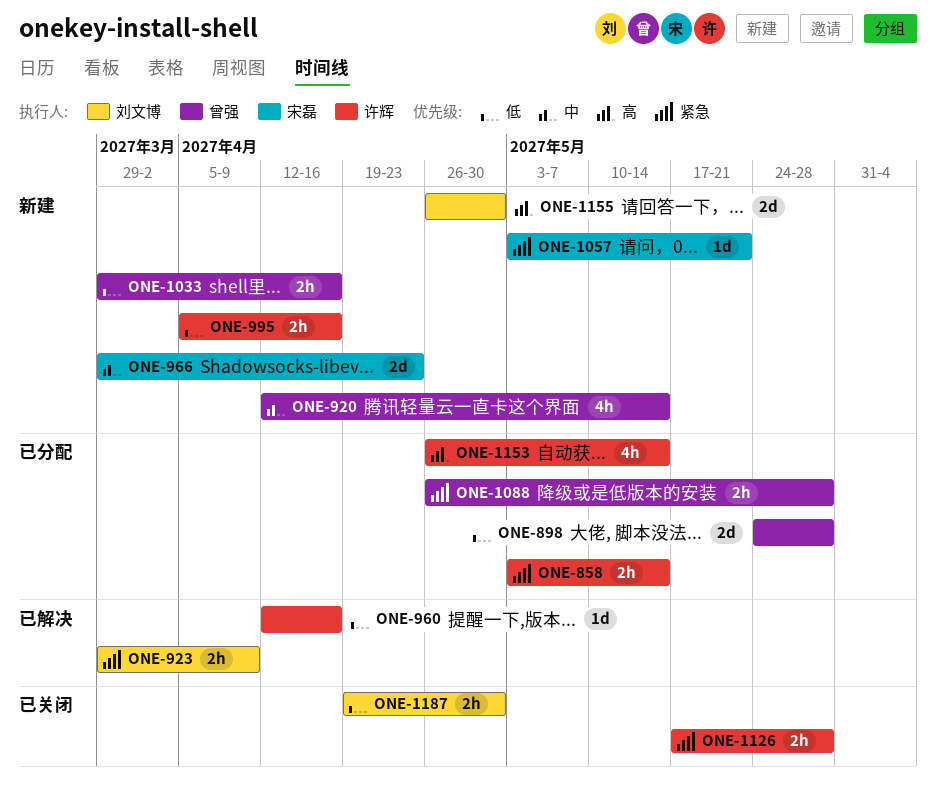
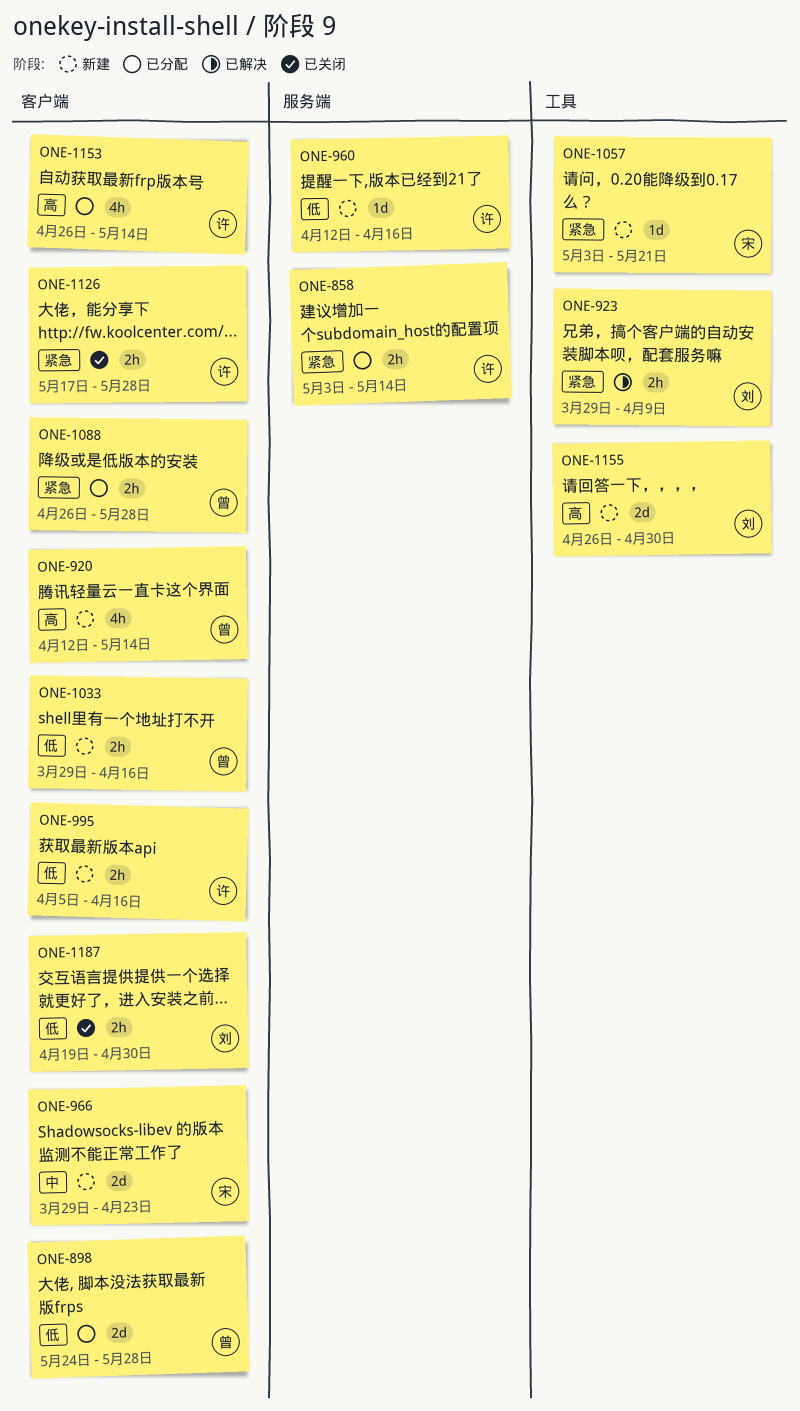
ONE-920, priority: 中 -> 高
ONE-960, status: 已解决 -> 新建

